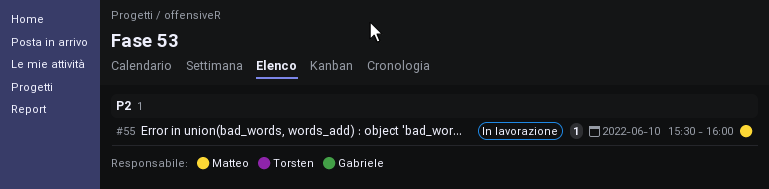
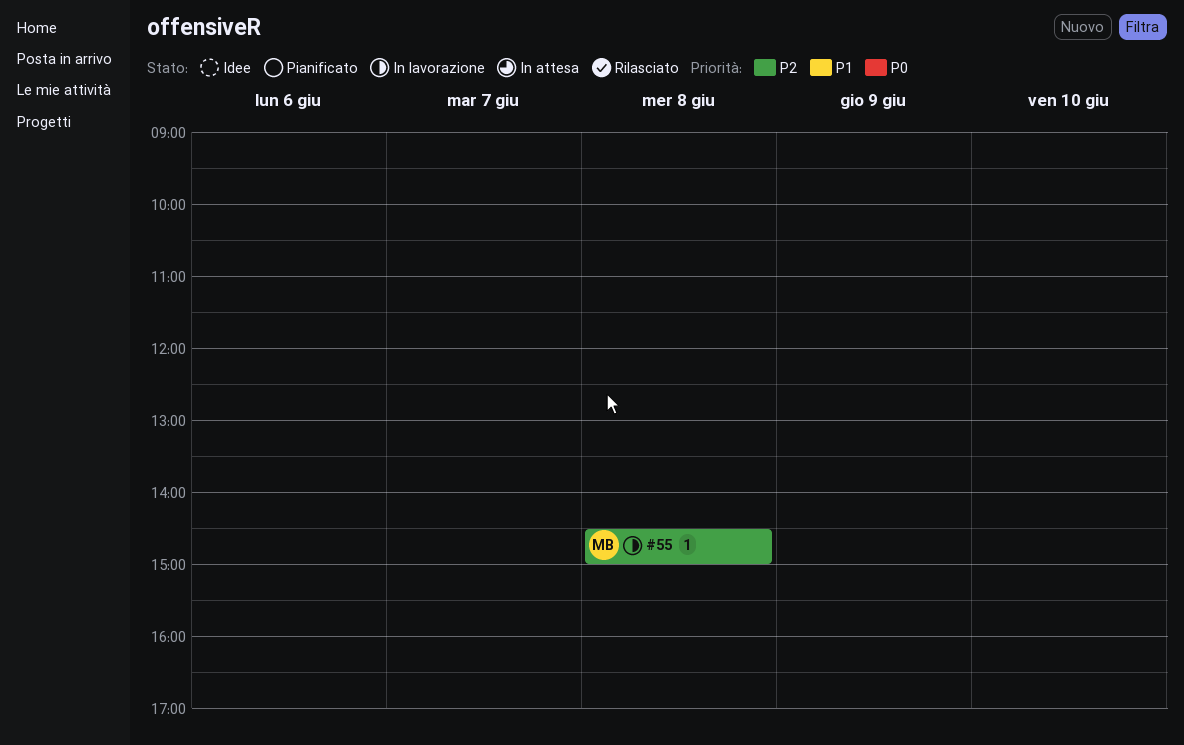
#55, day: Jun 10 -> Jun 8
#55, begins: 15:30 -> 14:30
#55, ends: 16:00 -> 15:00

